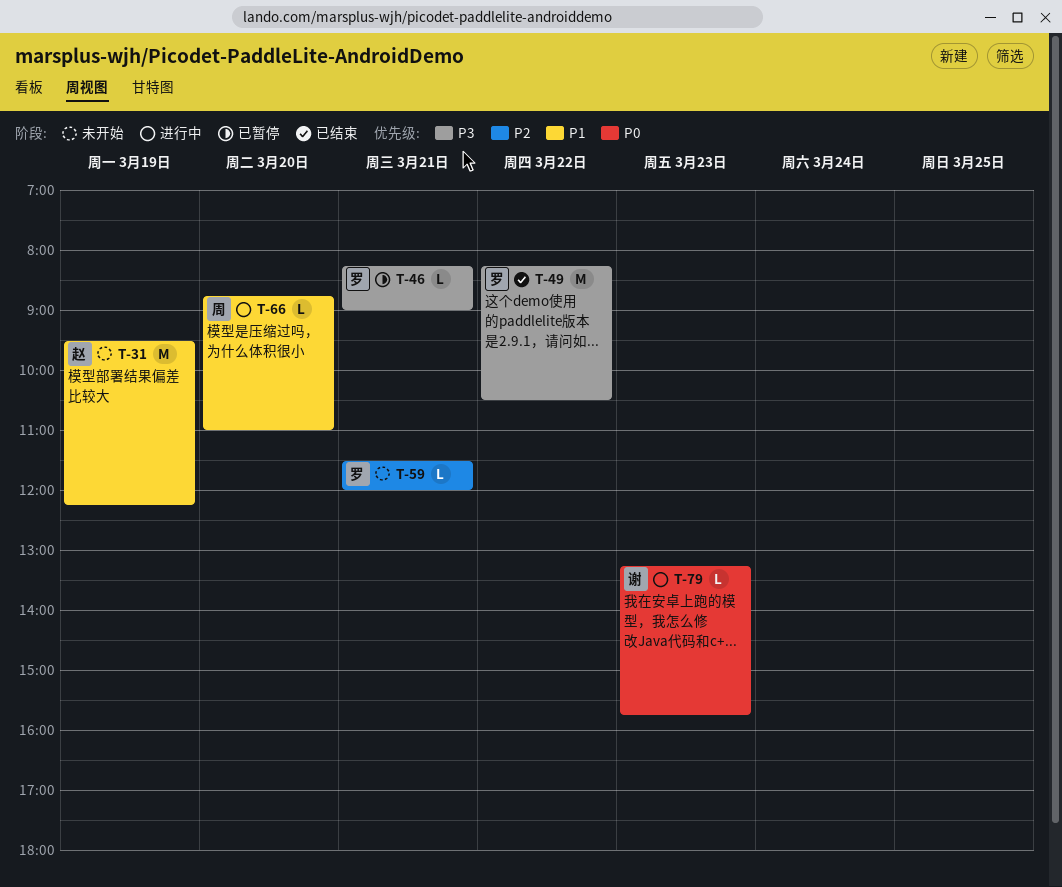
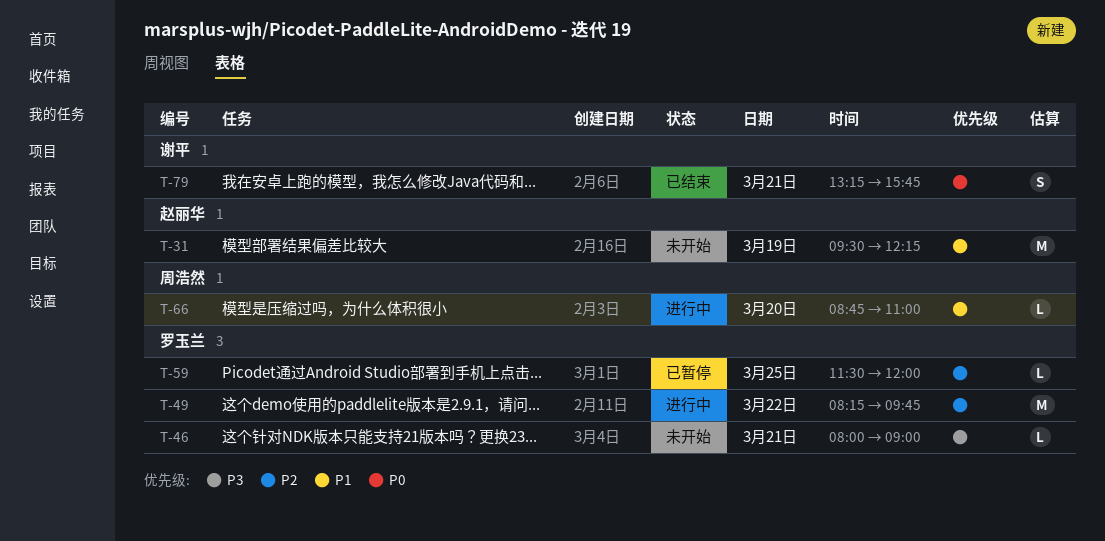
T-46, status: 已暂停 -> 未开始
T-46, begins: 08:15 -> 08:00
T-49, status: 已结束 -> 进行中
T-49, priority: P3 -> P2
T-49, ends: 10:30 -> 09:45
T-59, status: 未开始 -> 已暂停
T-59, day: Mar 21 -> Mar 25
T-79, status: 进行中 -> 已结束
T-79, estimate: L -> S
T-79, day: Mar 23 -> Mar 21

